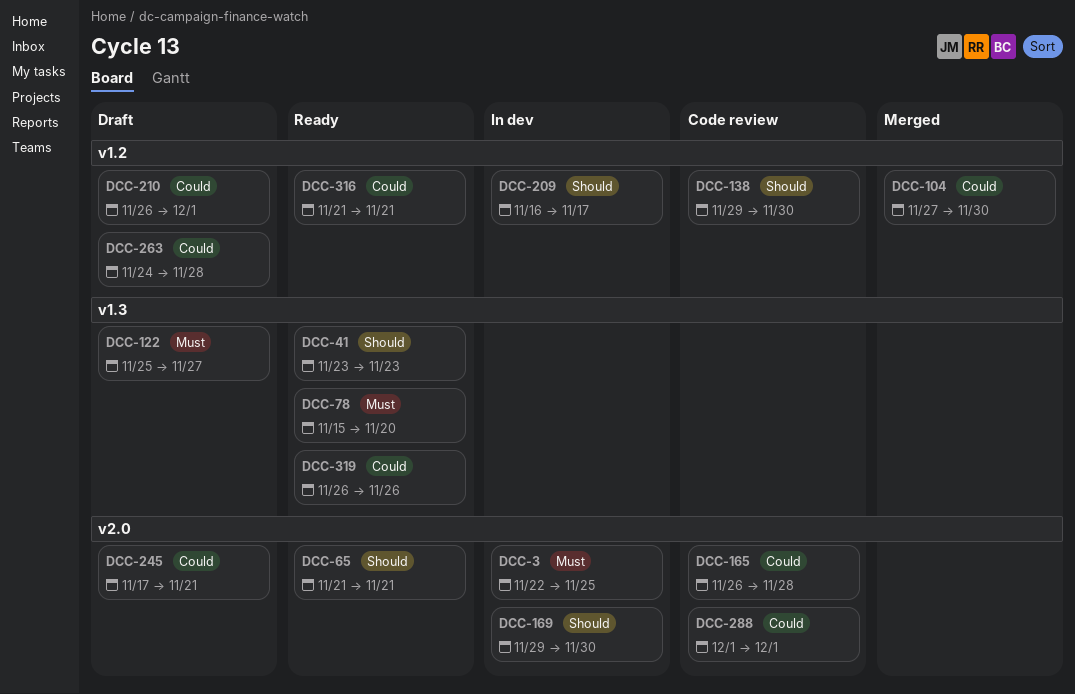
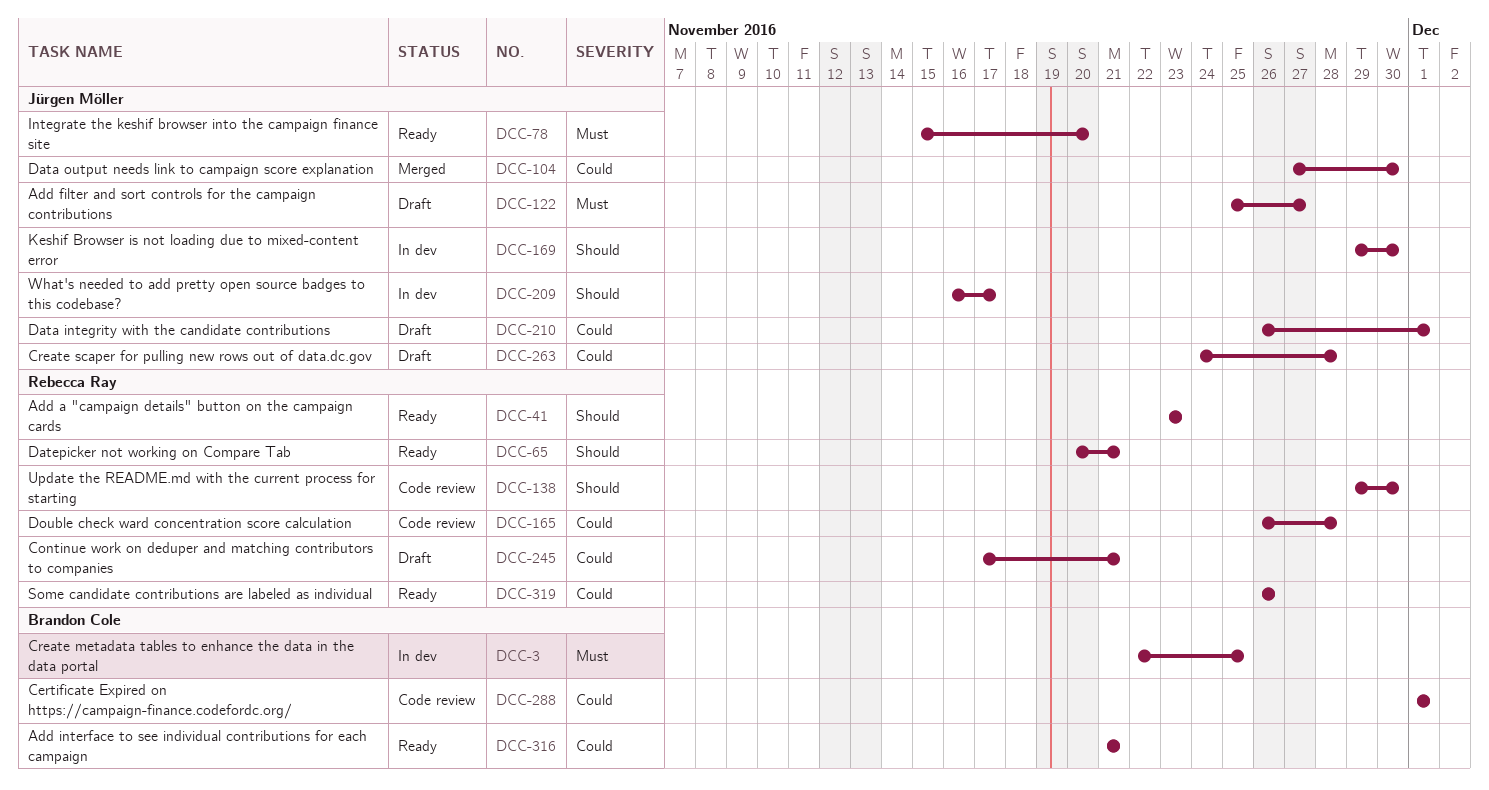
DCC-65, start: Nov 21 -> Nov 20

